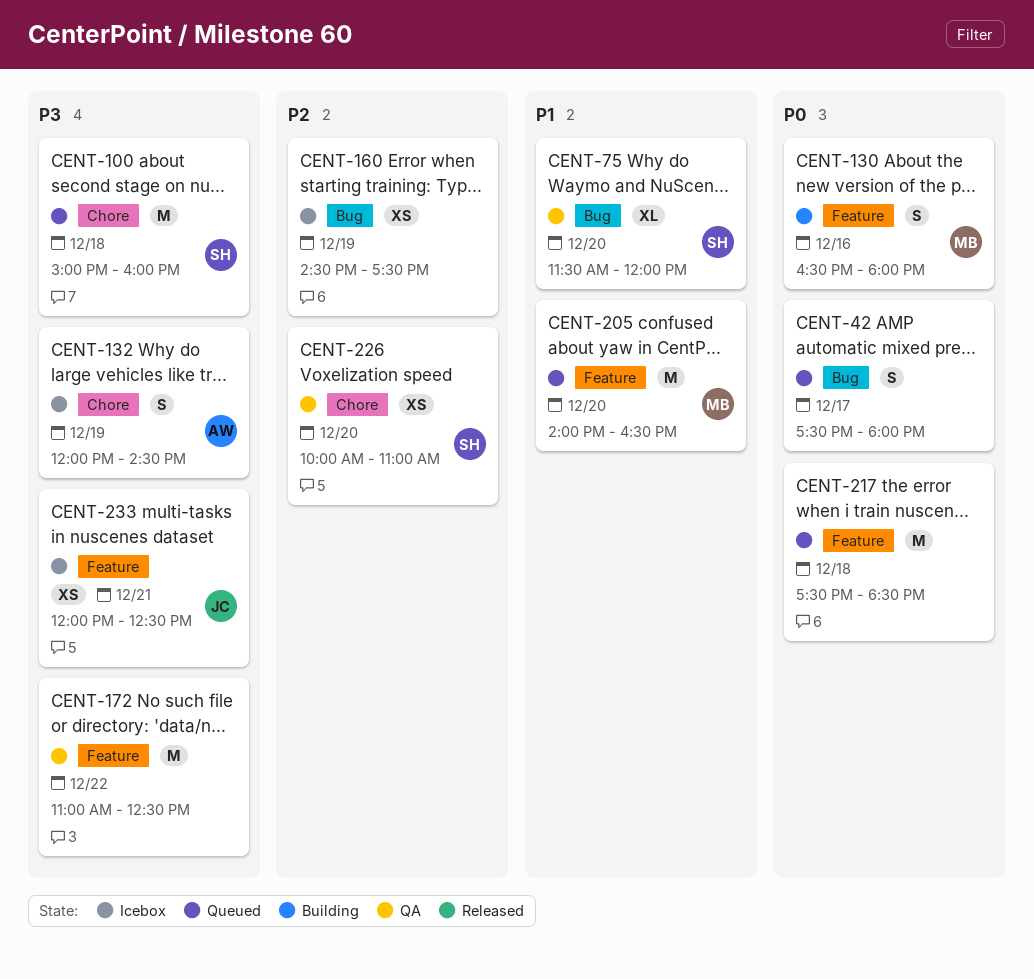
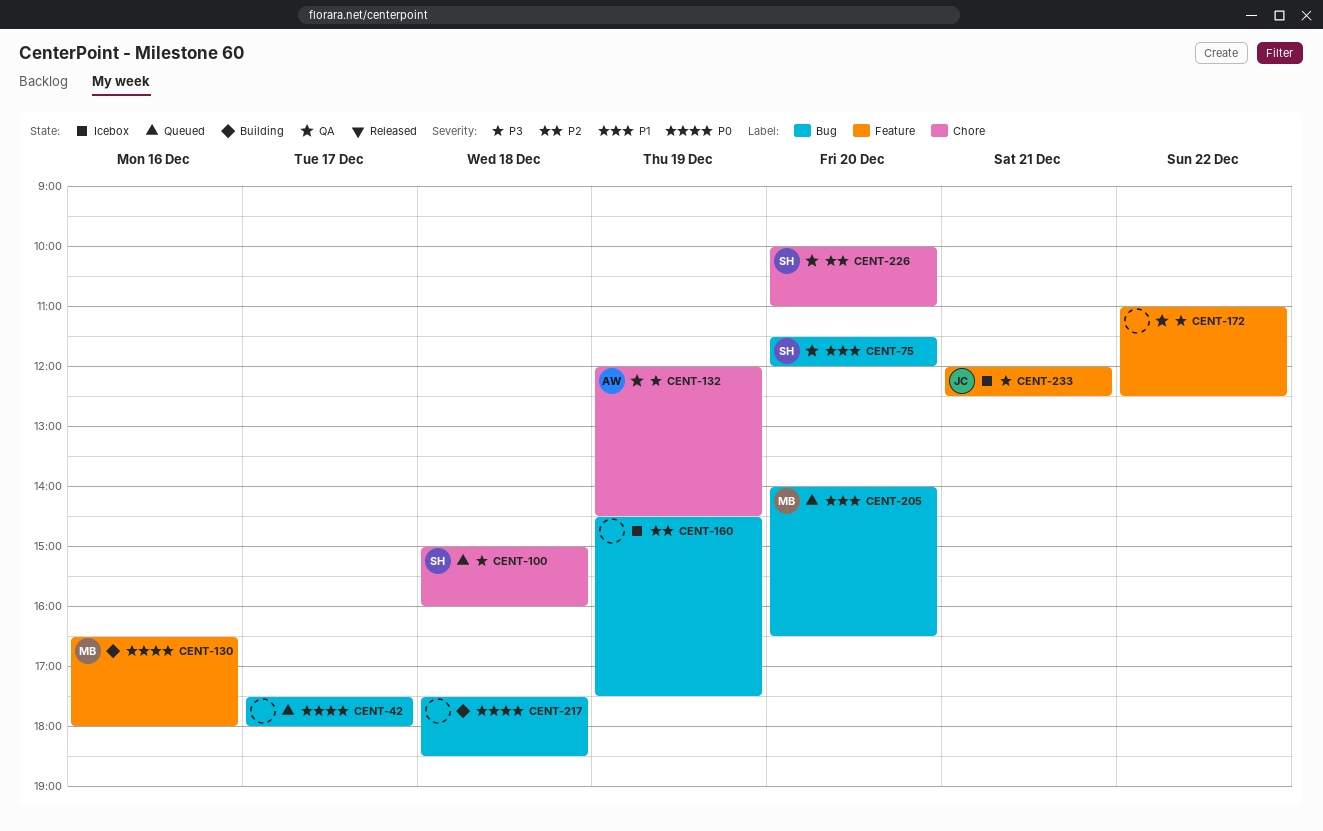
CENT-132, status: Icebox -> QA
CENT-205, label: Feature -> Bug
CENT-217, status: Queued -> Building
CENT-217, label: Feature -> Bug

